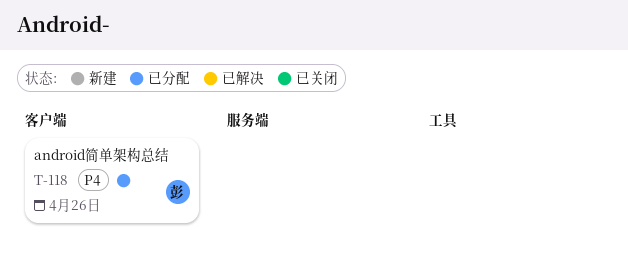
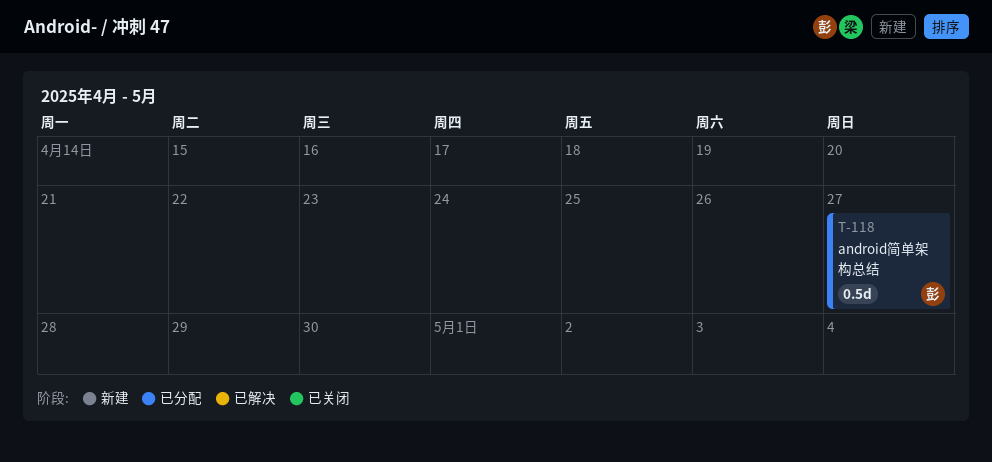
T-118, due: Apr 26 -> Apr 27

